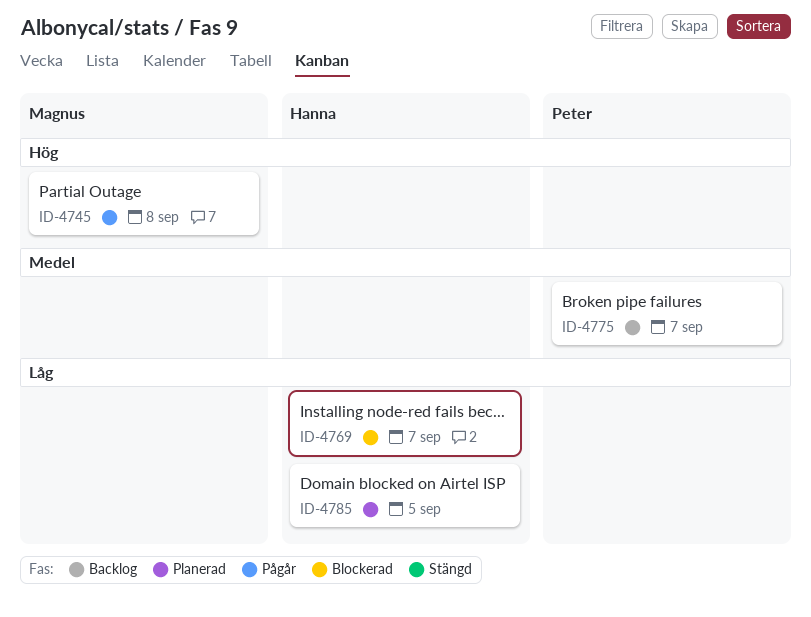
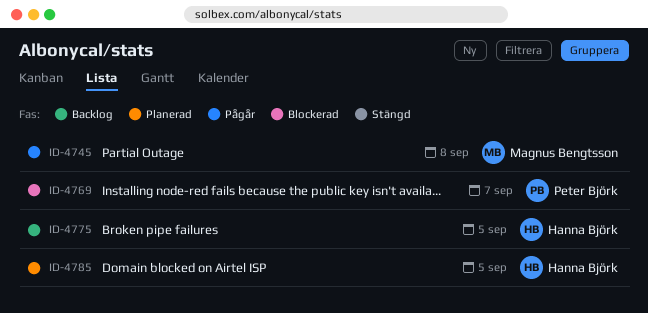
ID-4769, owner: Hanna Björk -> Peter Björk
ID-4775, owner: Peter Björk -> Hanna Björk
ID-4775, due: Sep 7 -> Sep 5

